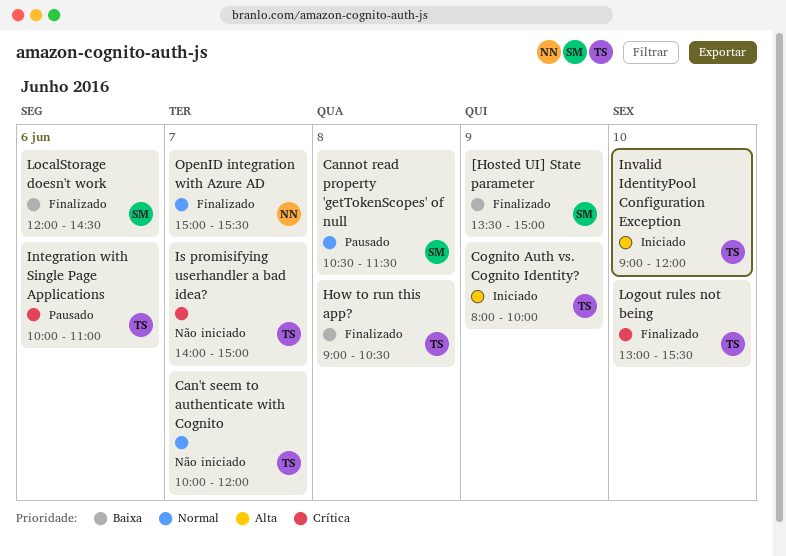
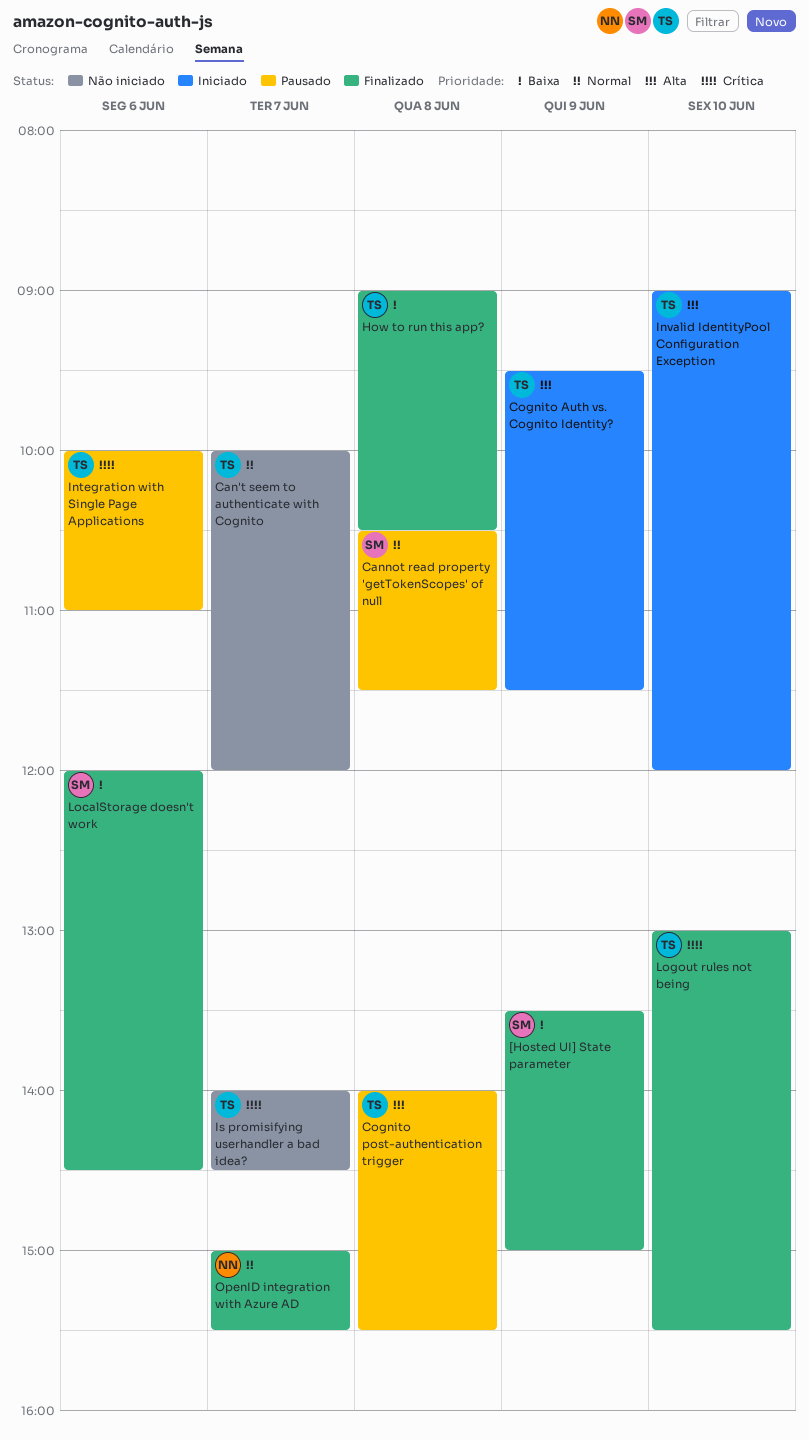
Cognito Auth vs. Cognito Identity?, begins: 08:00 -> 09:30
Cognito Auth vs. Cognito Identity?, ends: 10:00 -> 11:30
Cognito post-authentication trigger: none -> present
Is promisifying userhandler a bad idea?, ends: 15:00 -> 14:30

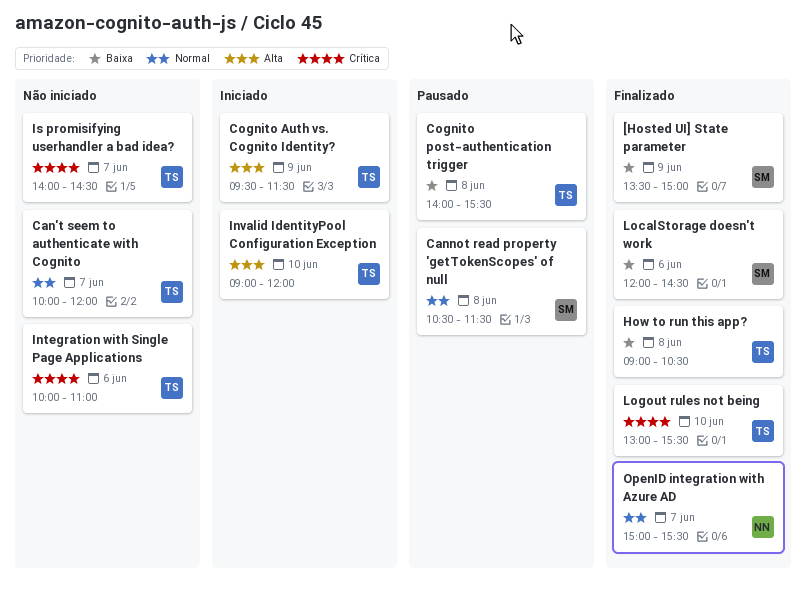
Cognito post-authentication trigger, priority: Alta -> Baixa
Integration with Single Page Applications, status: Pausado -> Não iniciado

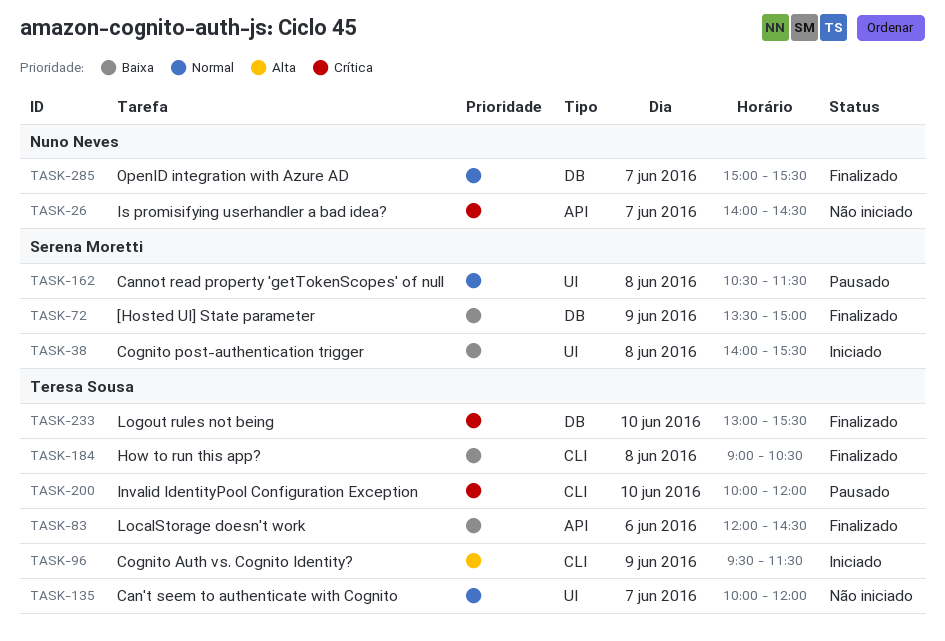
Cognito post-authentication trigger, status: Pausado -> Iniciado
Cognito post-authentication trigger, owner: Teresa Sousa -> Serena Moretti
Integration with Single Page Applications: present -> none
Invalid IdentityPool Configuration Exception, status: Iniciado -> Pausado
Invalid IdentityPool Configuration Exception, priority: Alta -> Crítica
Invalid IdentityPool Configuration Exception, begins: 09:00 -> 10:00
Is promisifying userhandler a bad idea?, owner: Teresa Sousa -> Nuno Neves
LocalStorage doesn't work, owner: Serena Moretti -> Teresa Sousa

